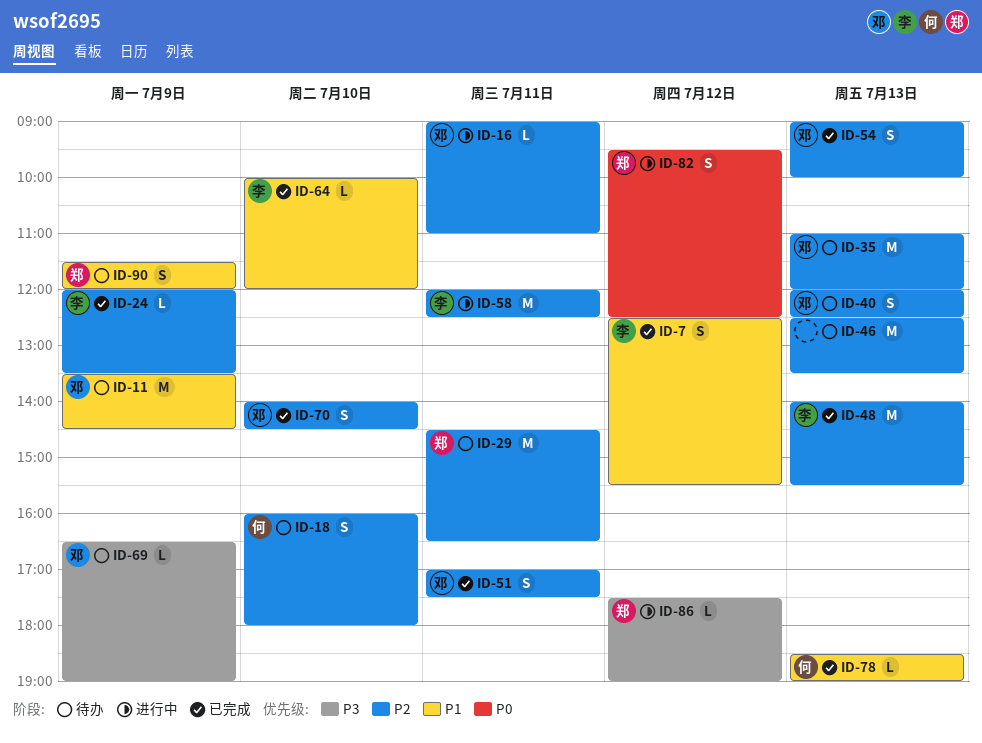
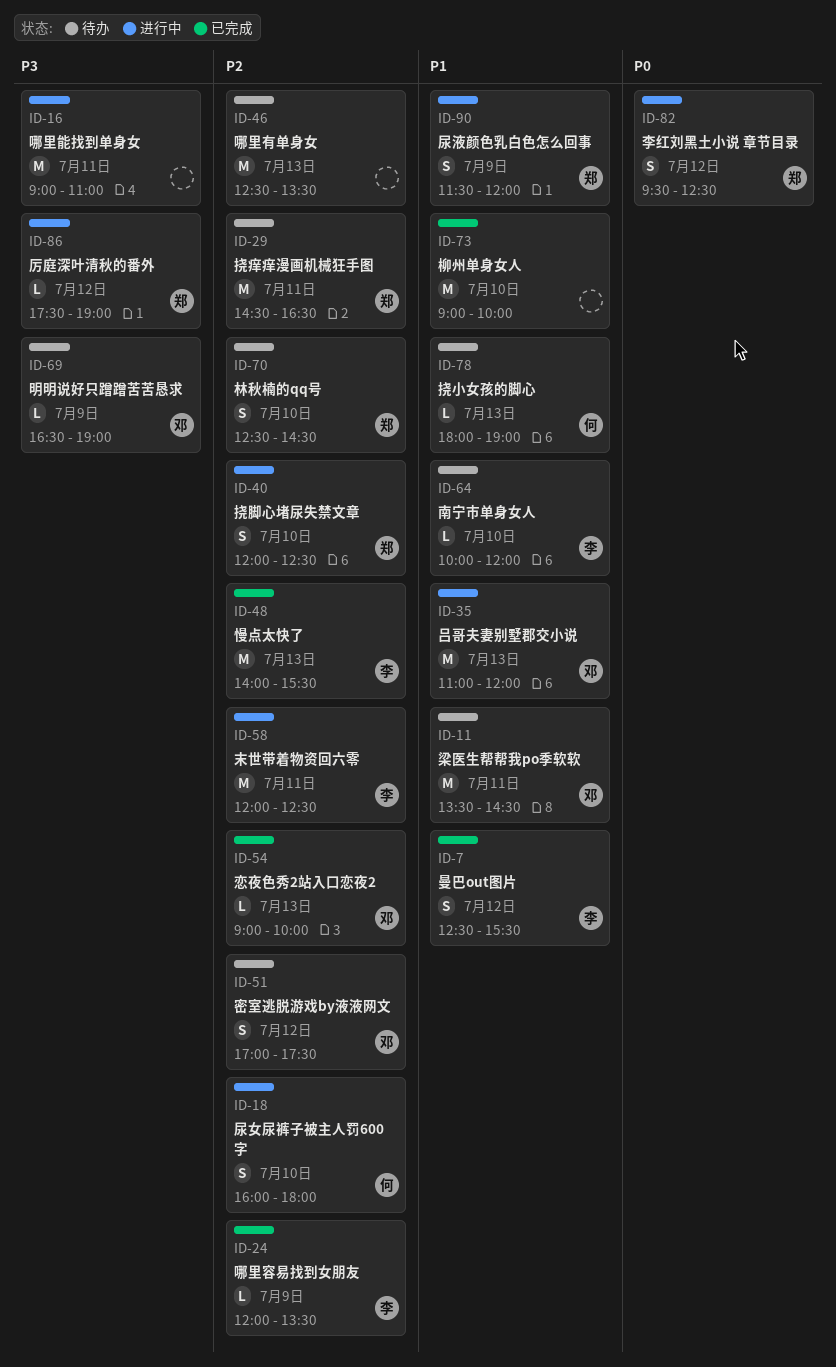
ID-11, day: Jul 9 -> Jul 11
ID-16, owner: 邓 -> none
ID-16, priority: P2 -> P3
ID-16, estimate: L -> M
ID-18, status: 待办 -> 进行中
ID-35, status: 待办 -> 进行中
ID-35, priority: P2 -> P1
ID-40, status: 待办 -> 进行中
ID-40, owner: 邓 -> 郑
ID-40, day: Jul 13 -> Jul 10
ID-51, status: 已完成 -> 待办
ID-51, day: Jul 11 -> Jul 12
ID-54, estimate: S -> L
ID-64, status: 已完成 -> 待办
ID-70, status: 已完成 -> 待办
ID-70, owner: 邓 -> 郑
ID-70, begins: 14:00 -> 12:30
ID-73: none -> present
ID-78, status: 已完成 -> 待办
ID-78, begins: 18:30 -> 18:00
ID-90, status: 待办 -> 进行中

